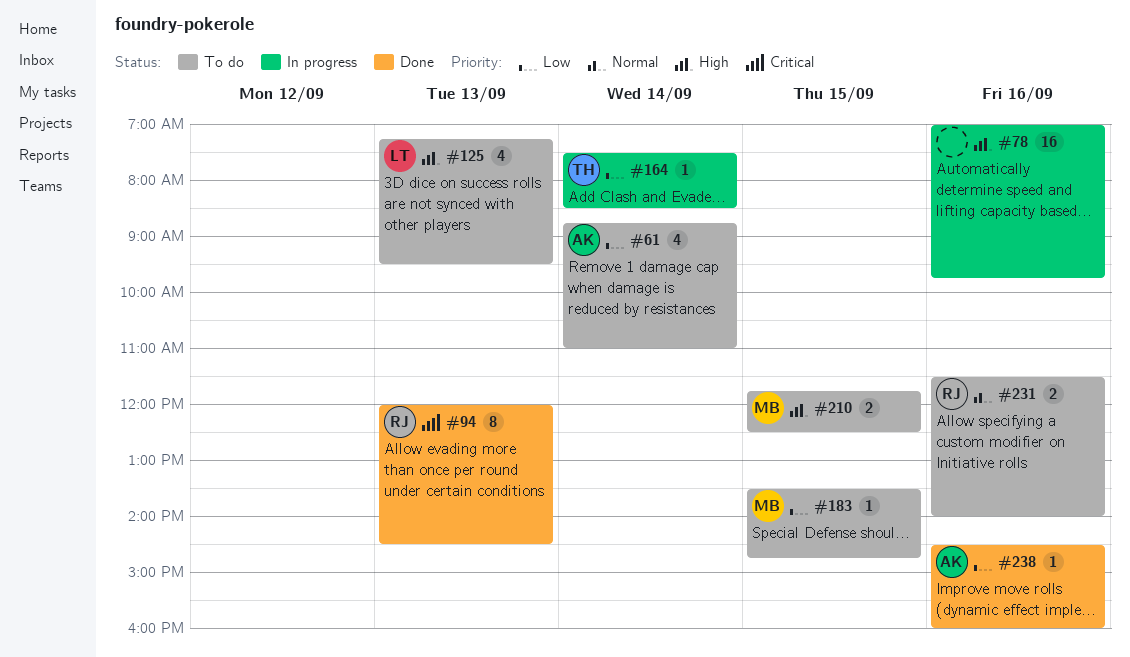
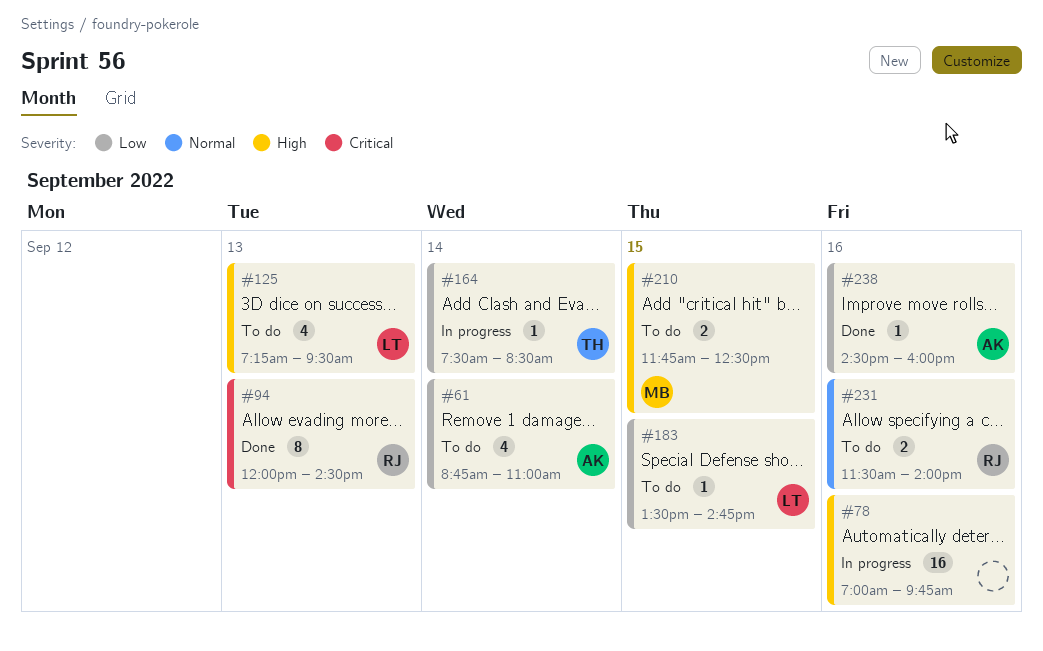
#183, owner: MB -> LT

